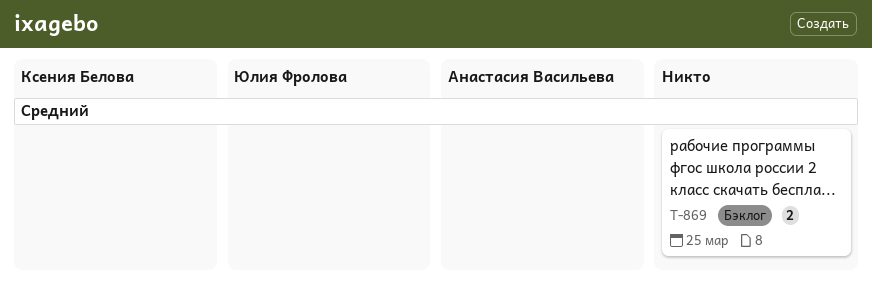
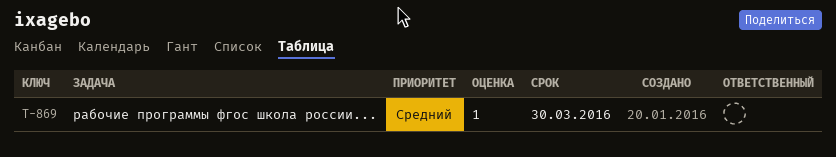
T-869, estimate: 2 -> 1
T-869, due: Mar 25 -> Mar 30

